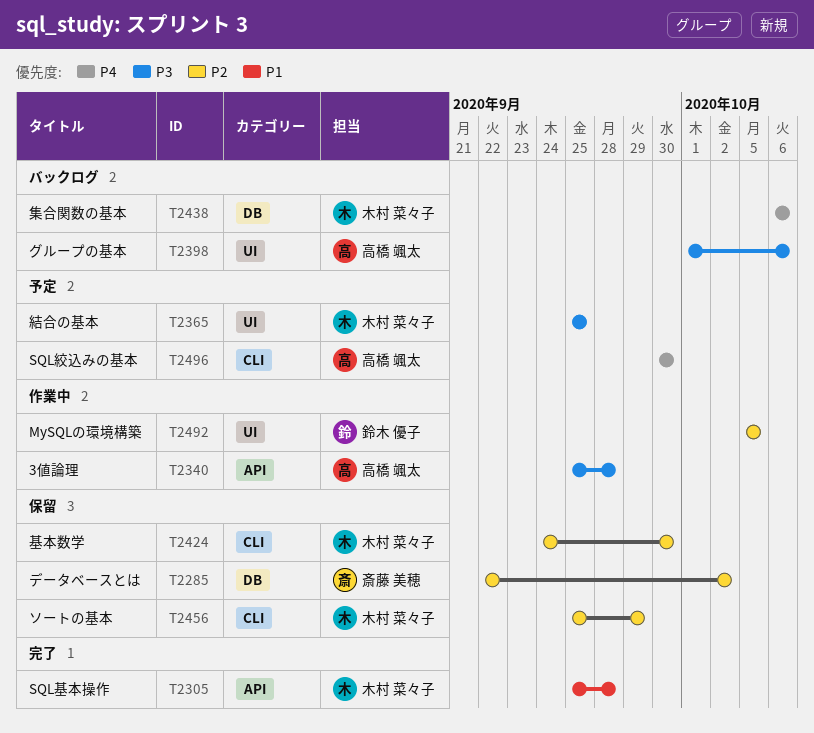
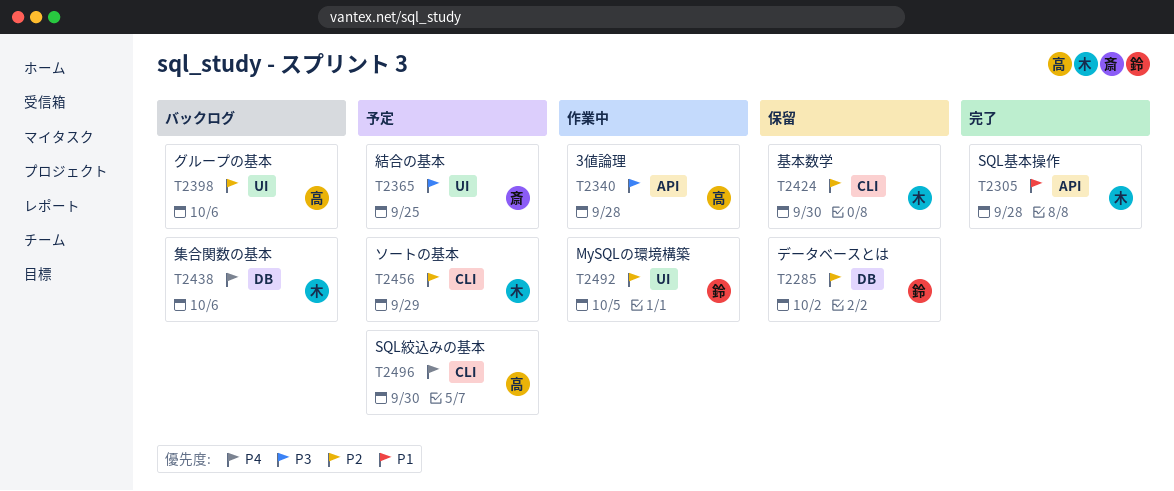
T2285, owner: 斎藤 美穂 -> 鈴木 優子
T2365, owner: 木村 菜々子 -> 斎藤 美穂
T2398, priority: P3 -> P2
T2456, status: 保留 -> 予定

